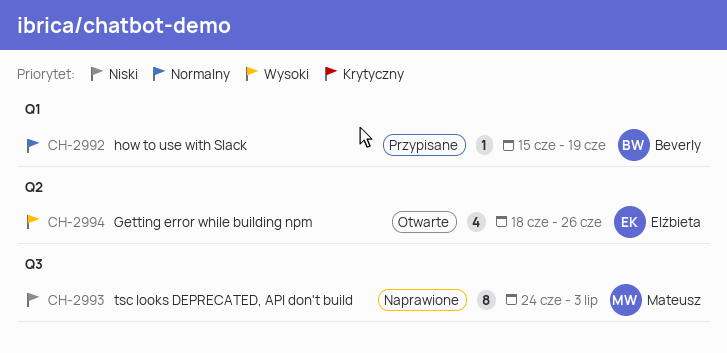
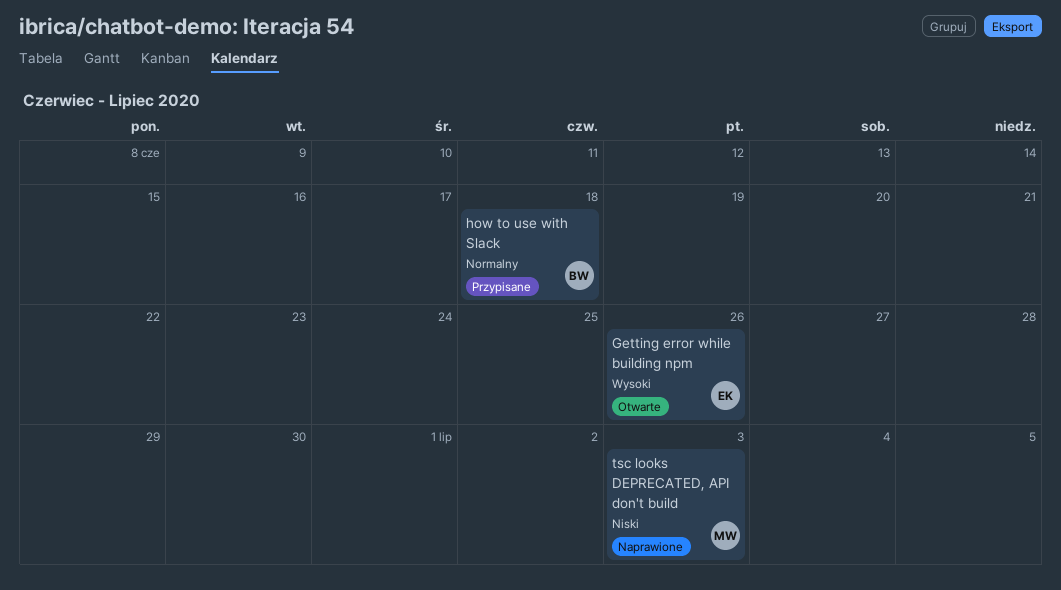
how to use with Slack, due: Jun 19 -> Jun 18

